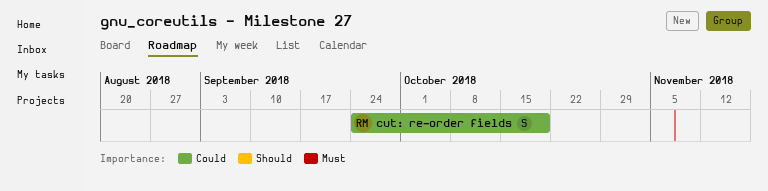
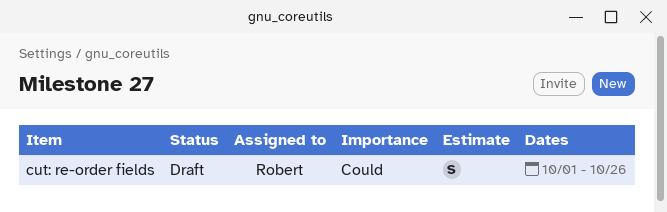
cut: re-order fields, start: Sep 24 -> Oct 1
cut: re-order fields, due: Oct 19 -> Oct 26

